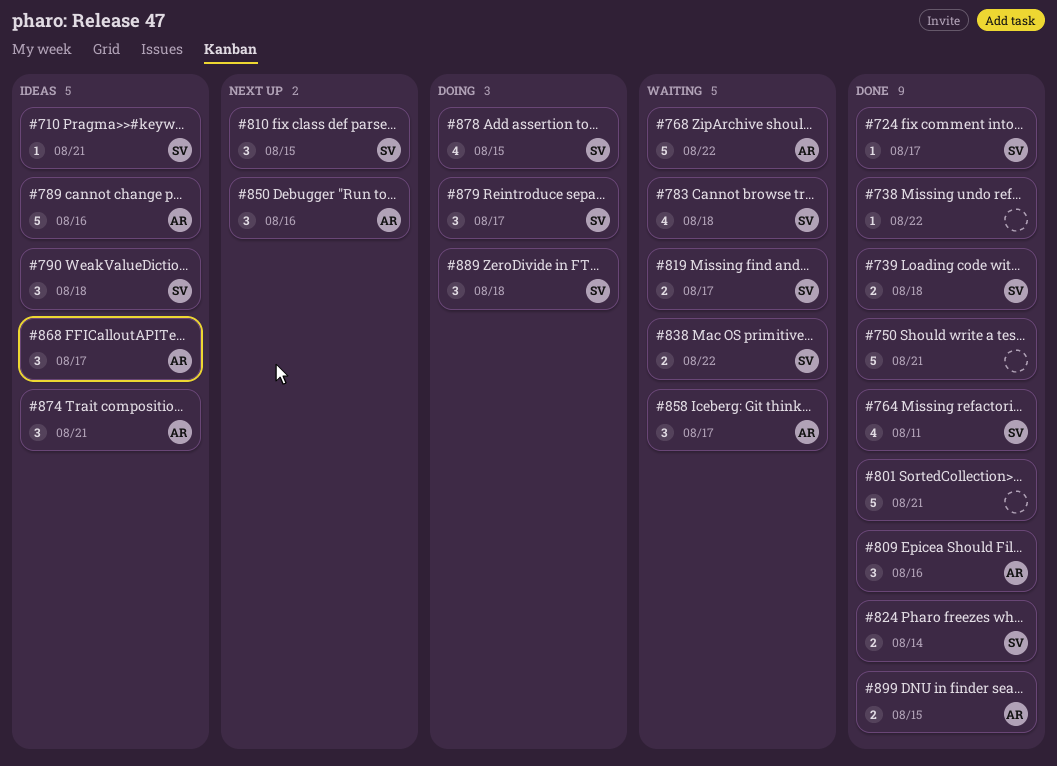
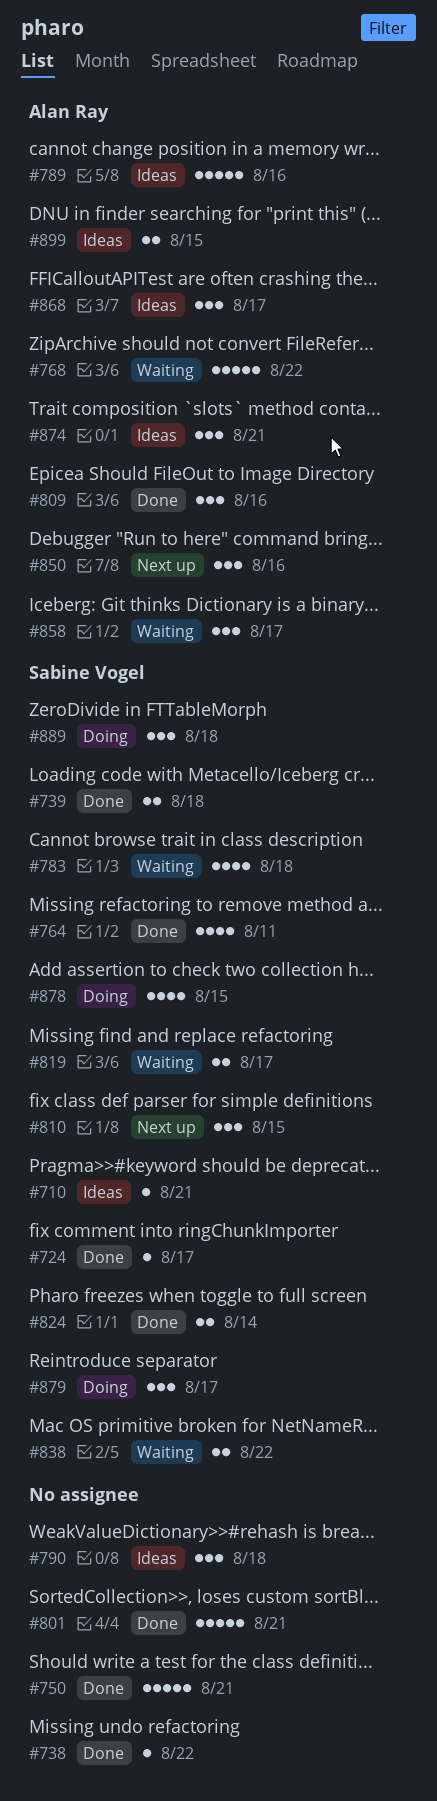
#790, owner: Sabine Vogel -> none
#899, status: Done -> Ideas

